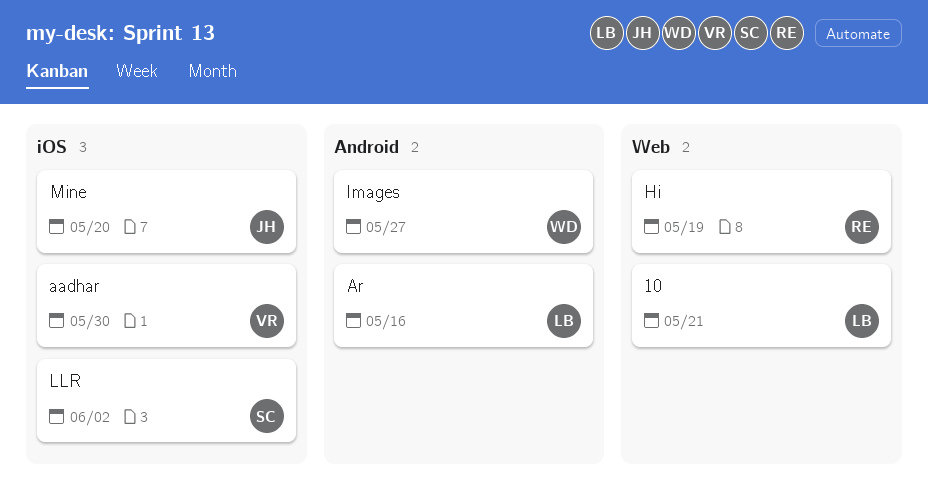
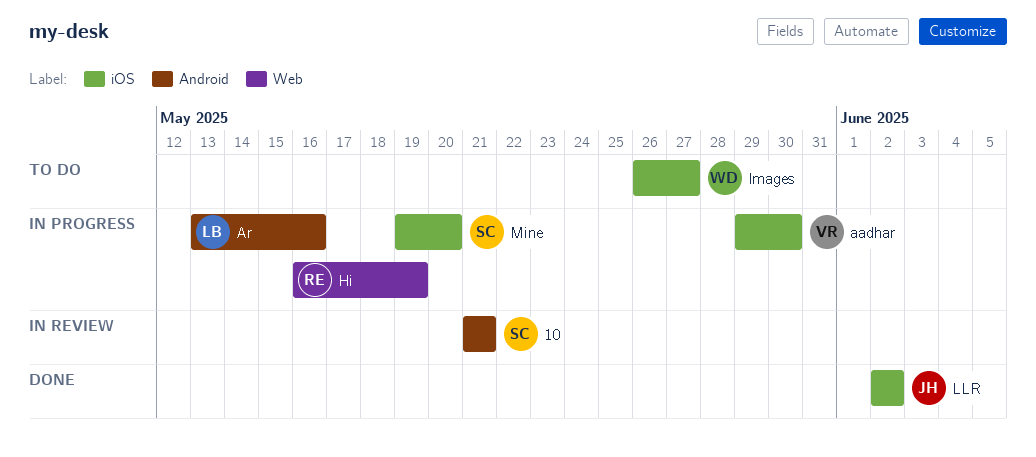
10, owner: LB -> SC
10, label: Web -> Android
Images, label: Android -> iOS
LLR, owner: SC -> JH
Mine, owner: JH -> SC

